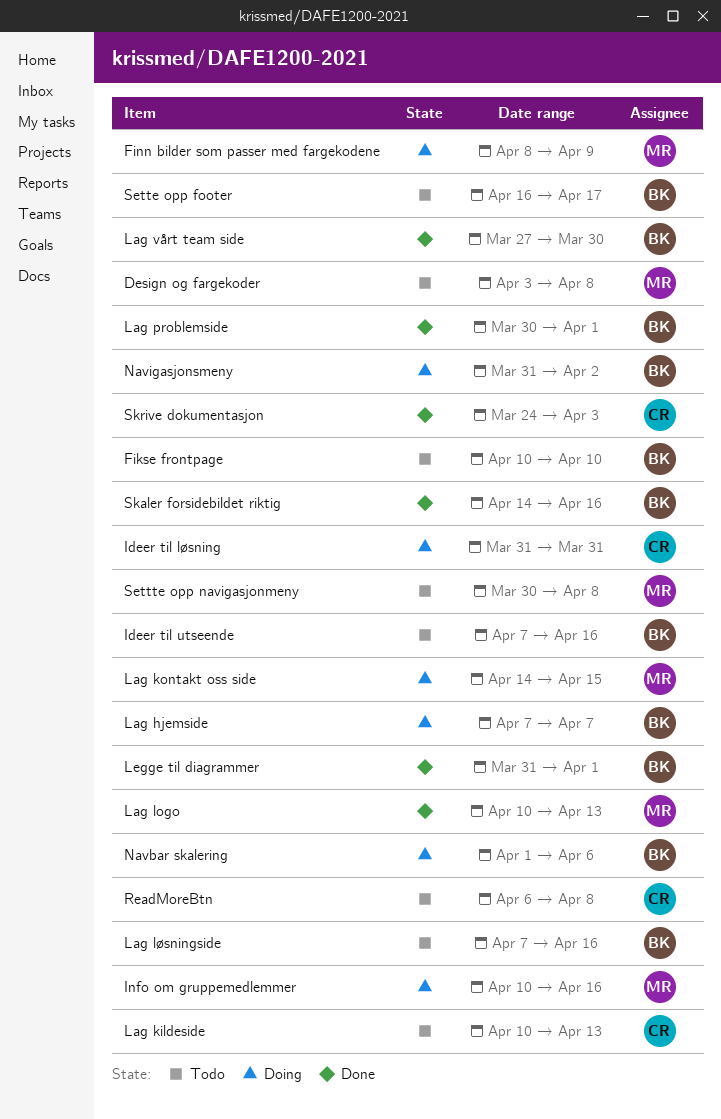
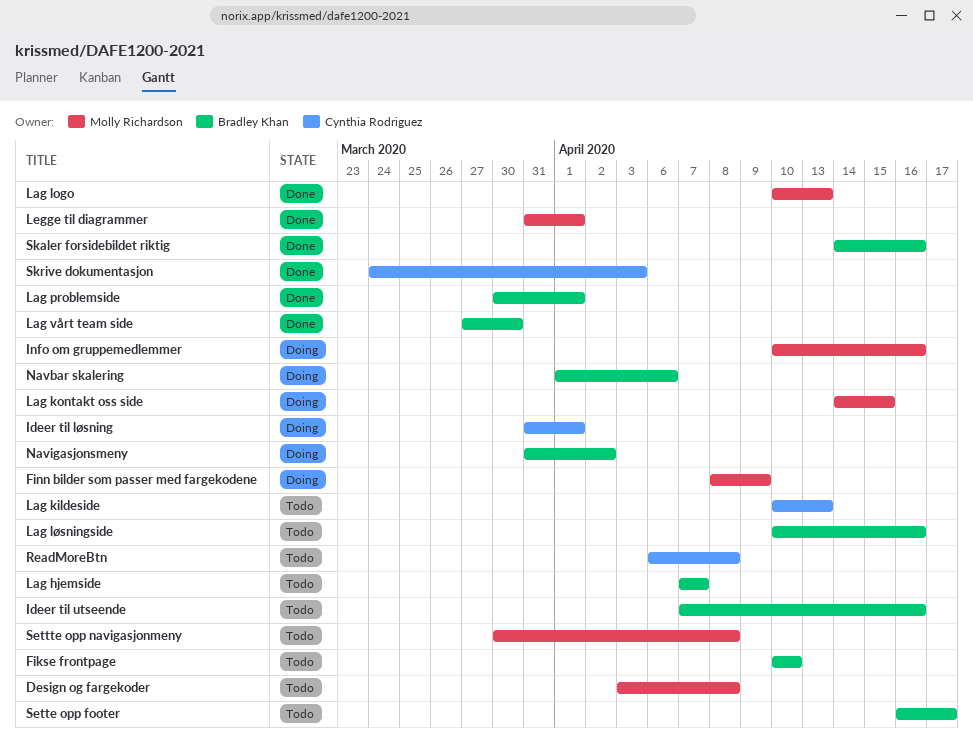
Ideer til løsning, due: Mar 31 -> Apr 1
Lag hjemside, status: Doing -> Todo
Lag løsningside, start: Apr 7 -> Apr 10
Legge til diagrammer, owner: Bradley Khan -> Molly Richardson

